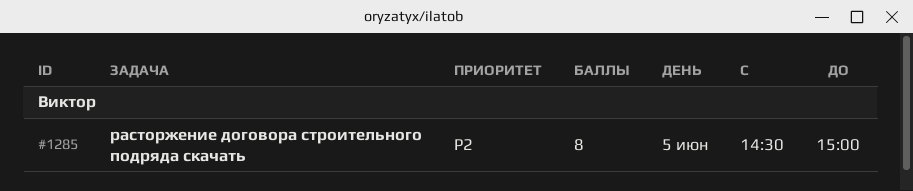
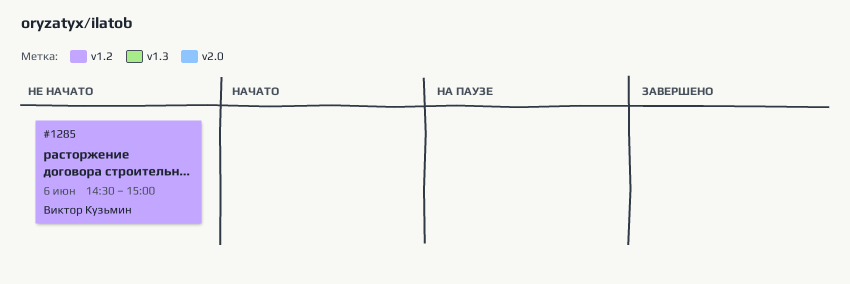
#1285, day: Jun 5 -> Jun 6

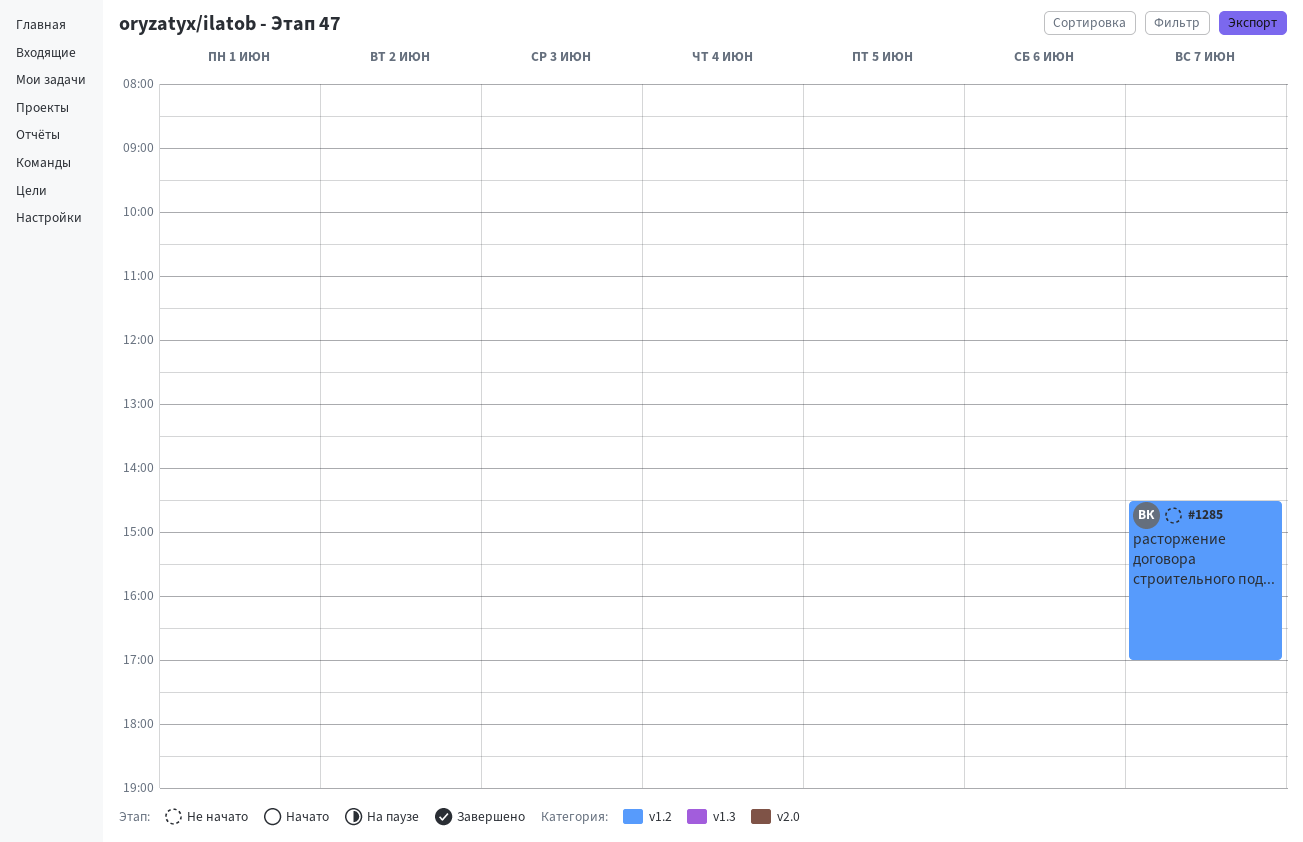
#1285, day: Jun 6 -> Jun 7
#1285, ends: 15:00 -> 17:00

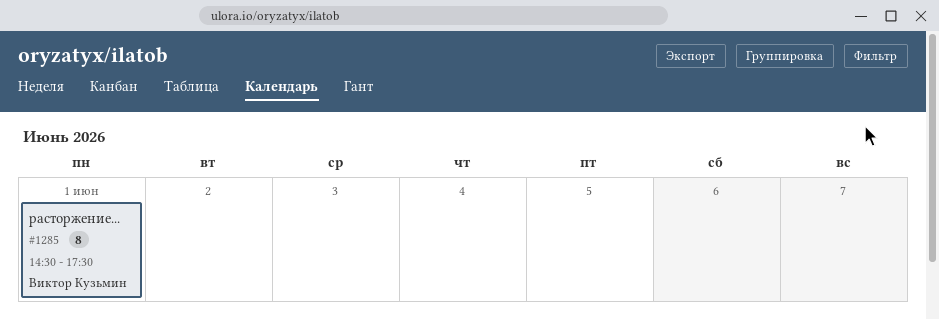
#1285, day: Jun 7 -> Jun 1
#1285, ends: 17:00 -> 17:30

